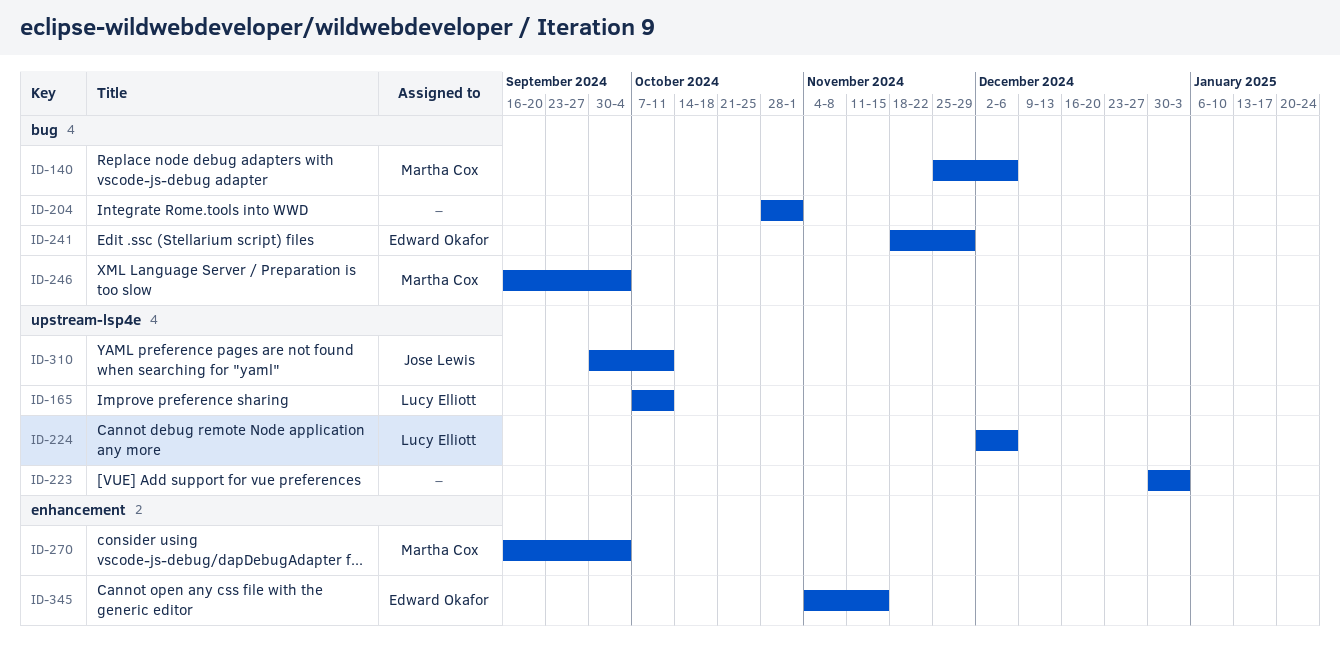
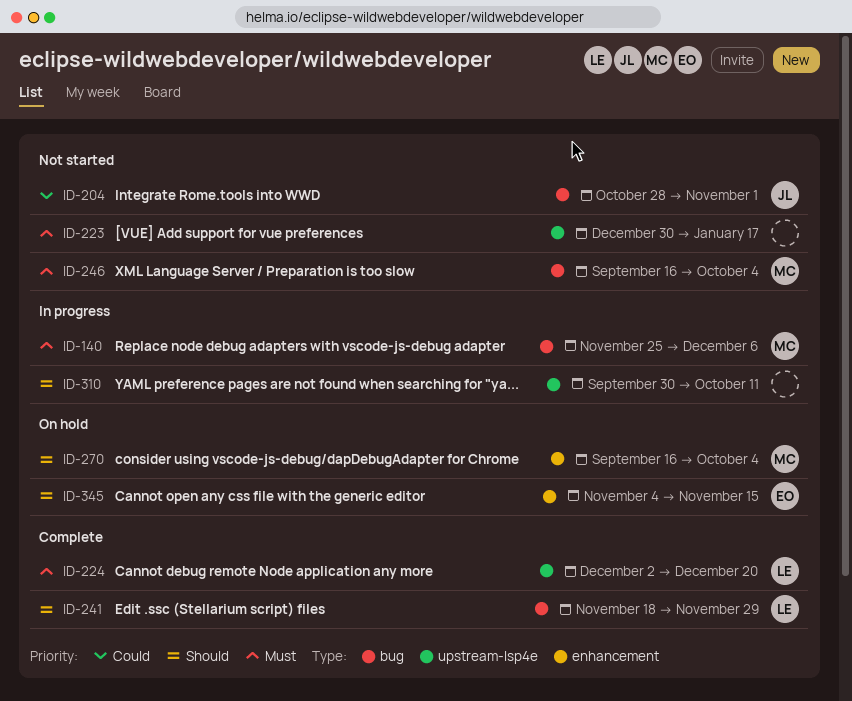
ID-165: present -> none
ID-204, owner: none -> Jose Lewis
ID-223, due: Jan 3 -> Jan 17
ID-224, due: Dec 6 -> Dec 20
ID-241, owner: Edward Okafor -> Lucy Elliott
ID-310, owner: Jose Lewis -> none

